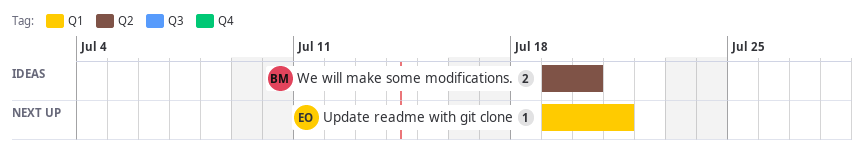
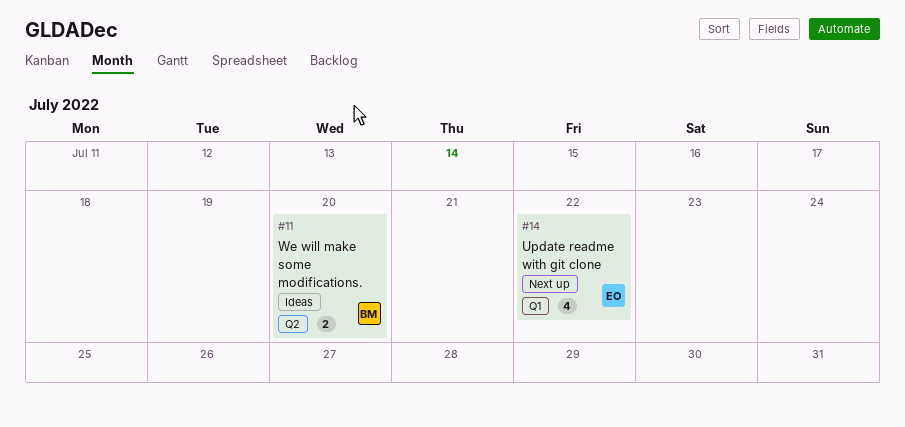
Update readme with git clone, estimate: 1 -> 4
Update readme with git clone, due: Jul 21 -> Jul 22

